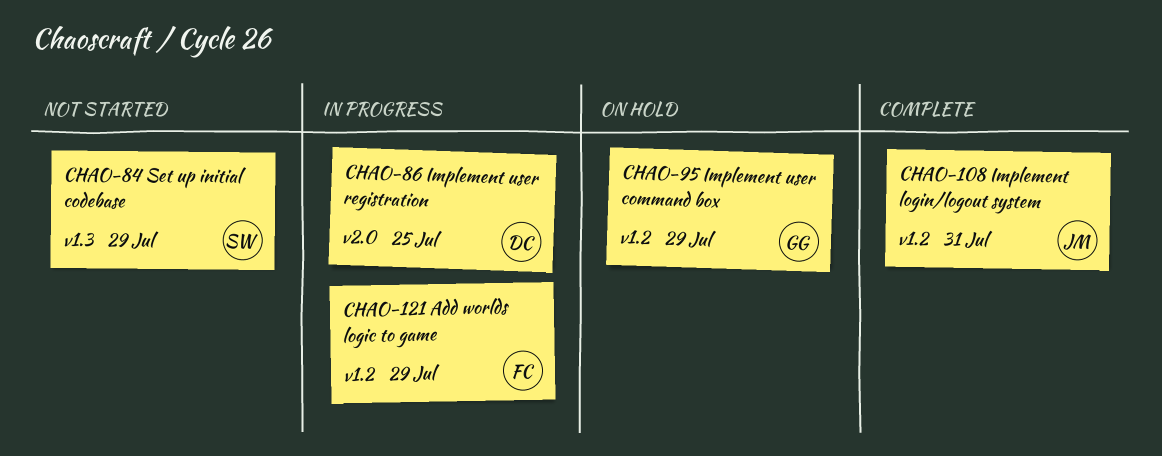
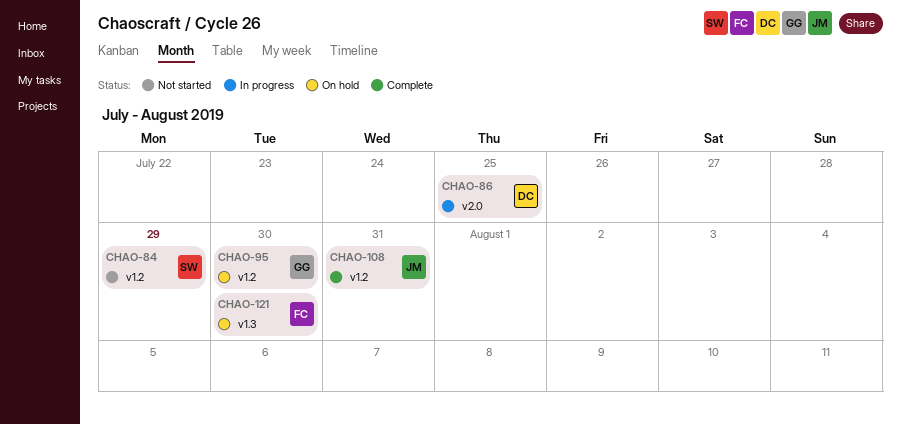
CHAO-84, label: v1.3 -> v1.2
CHAO-95, due: Jul 29 -> Jul 30
CHAO-121, status: In progress -> On hold
CHAO-121, label: v1.2 -> v1.3
CHAO-121, due: Jul 29 -> Jul 30

